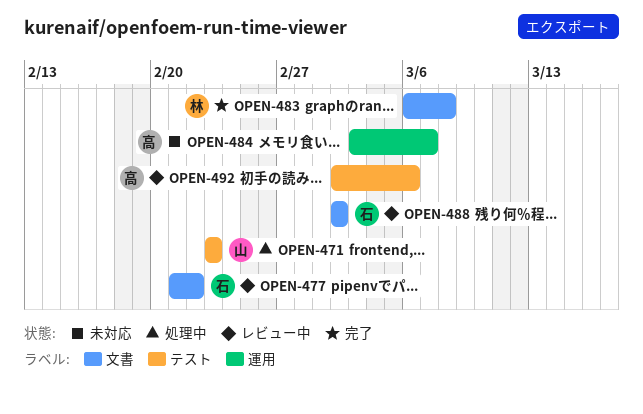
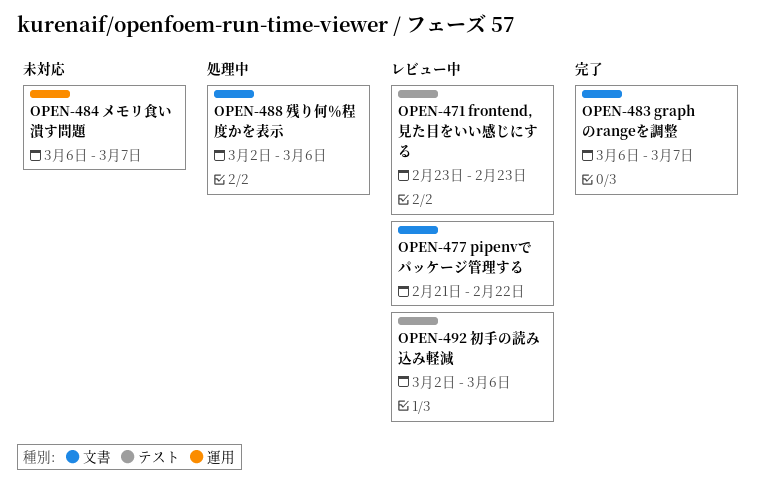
OPEN-471, status: 処理中 -> レビュー中
OPEN-483, due: Mar 8 -> Mar 7
OPEN-484, start: Mar 3 -> Mar 6
OPEN-488, status: レビュー中 -> 処理中
OPEN-488, due: Mar 2 -> Mar 6

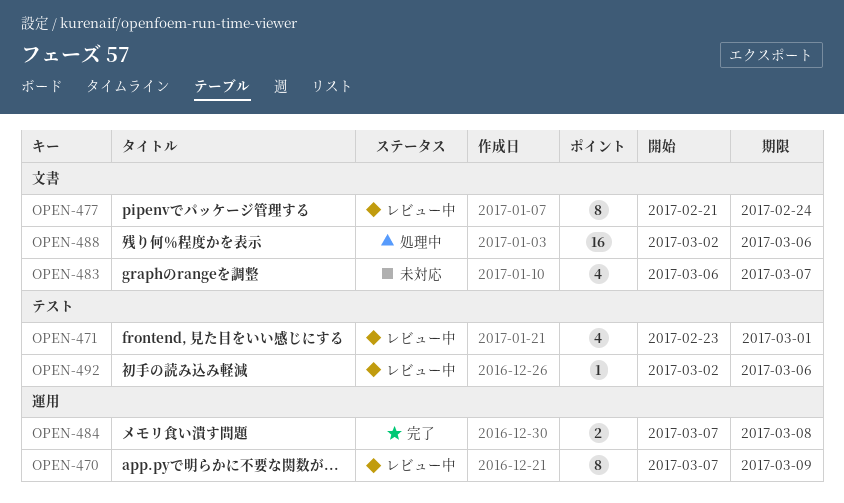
OPEN-470: none -> present
OPEN-471, due: Feb 23 -> Mar 1
OPEN-477, due: Feb 22 -> Feb 24
OPEN-483, status: 完了 -> 未対応
OPEN-484, status: 未対応 -> 完了
OPEN-484, start: Mar 6 -> Mar 7
OPEN-484, due: Mar 7 -> Mar 8

